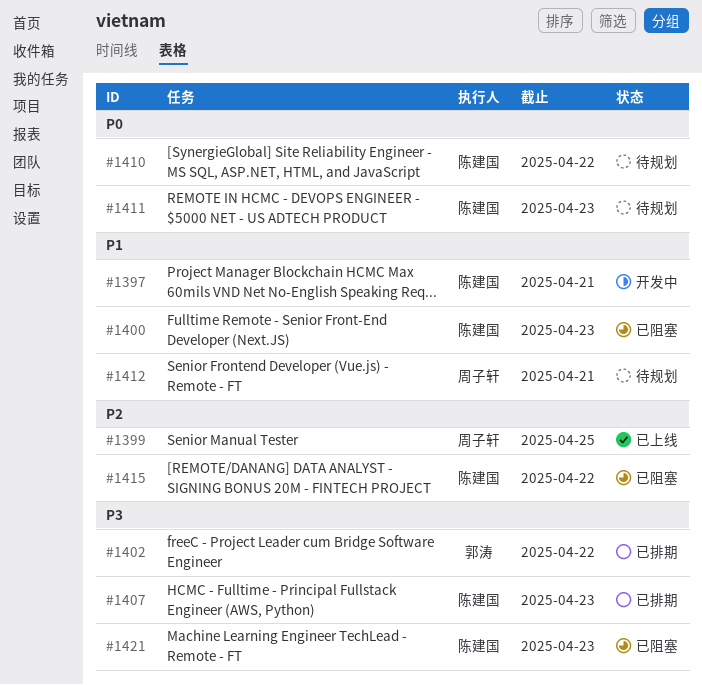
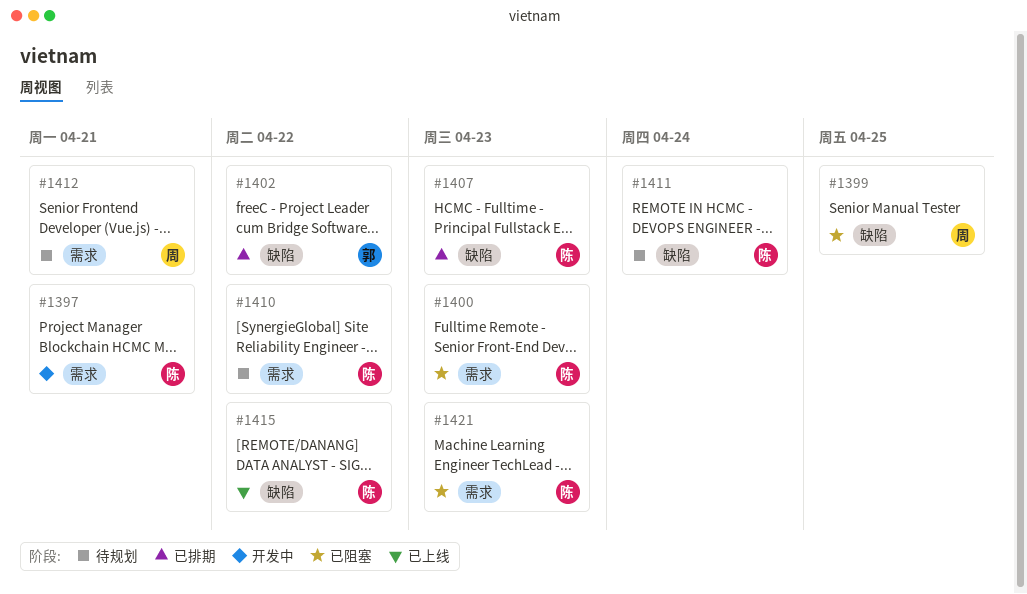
#1399, status: 已上线 -> 已阻塞
#1411, due: Apr 23 -> Apr 24
#1415, status: 已阻塞 -> 已上线

